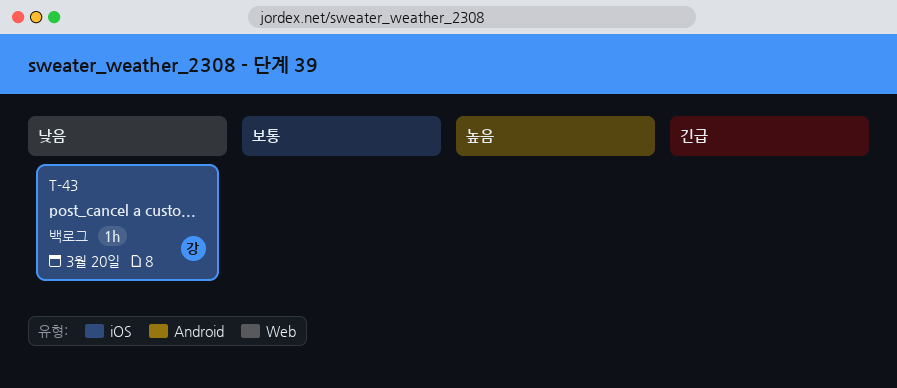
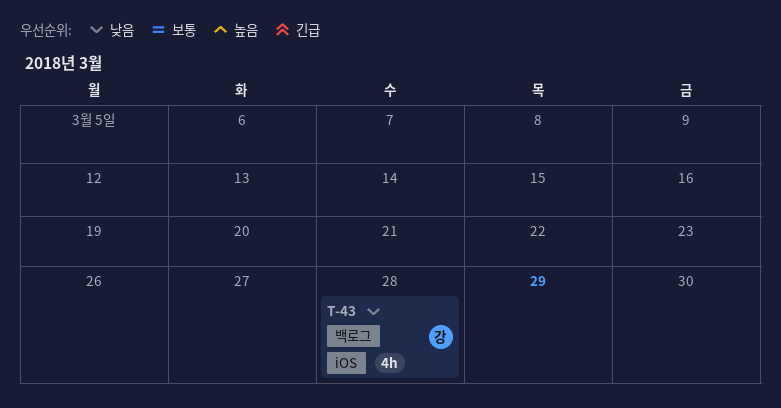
T-43, estimate: 1h -> 4h
T-43, due: Mar 20 -> Mar 28

